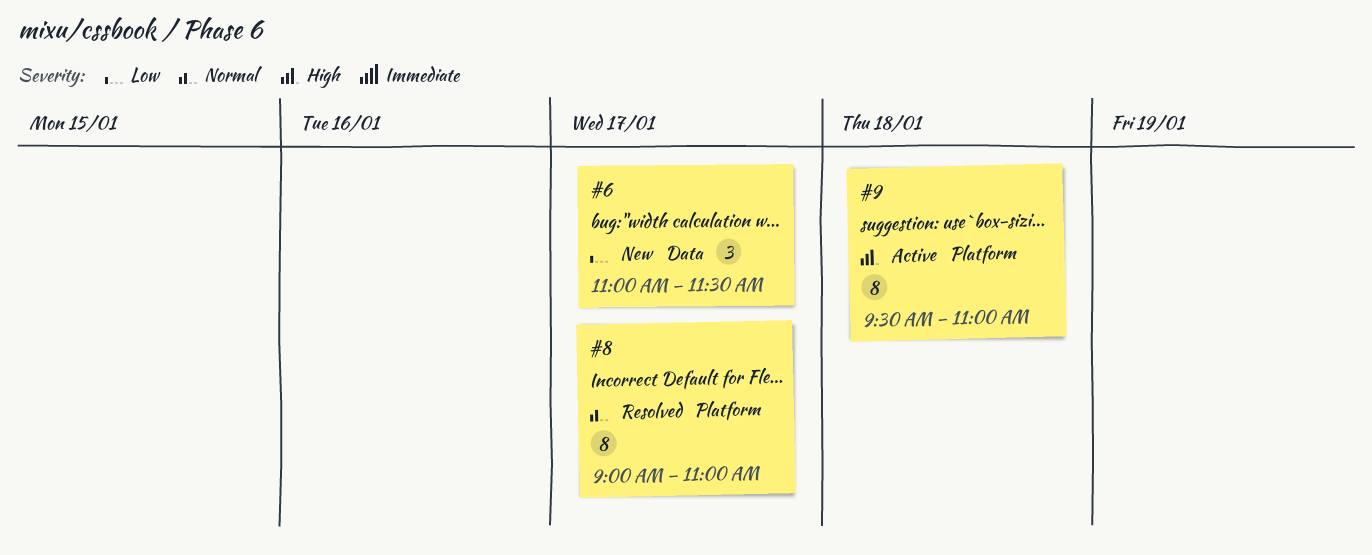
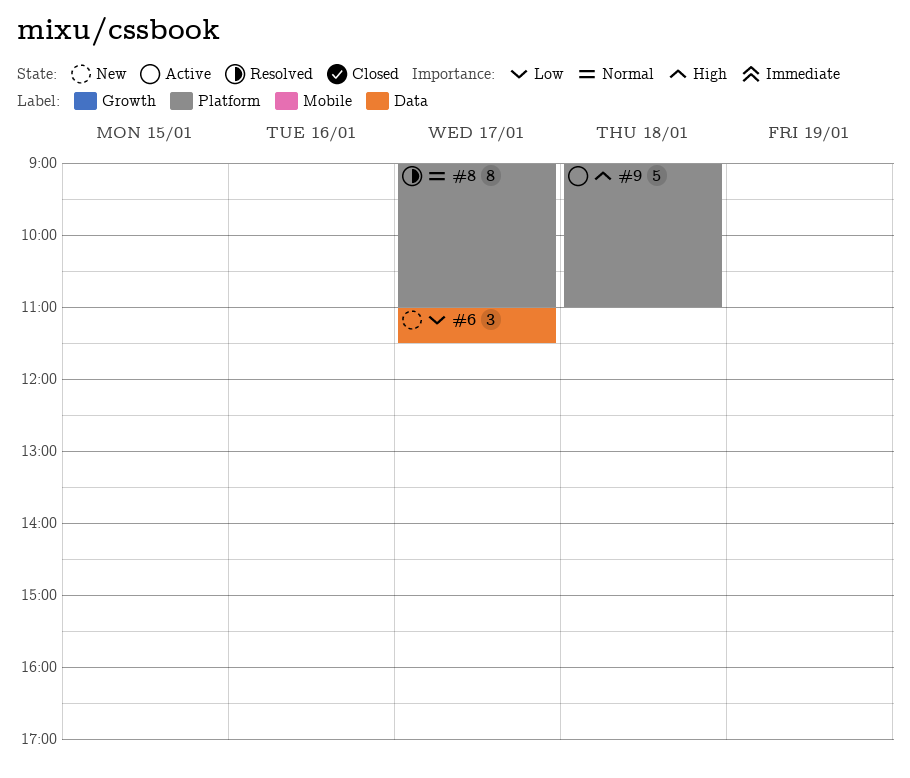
#9, estimate: 8 -> 5
#9, begins: 09:30 -> 09:00

